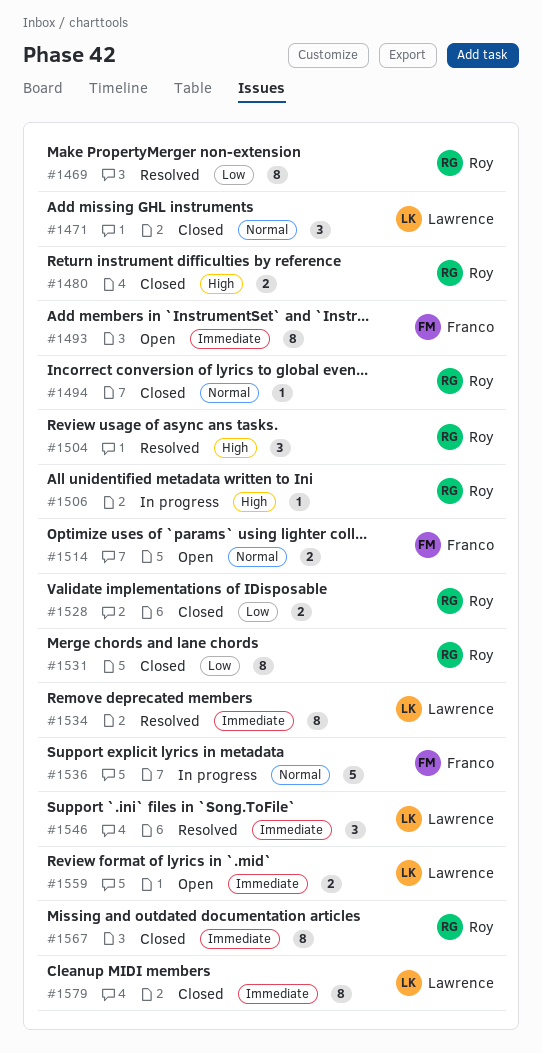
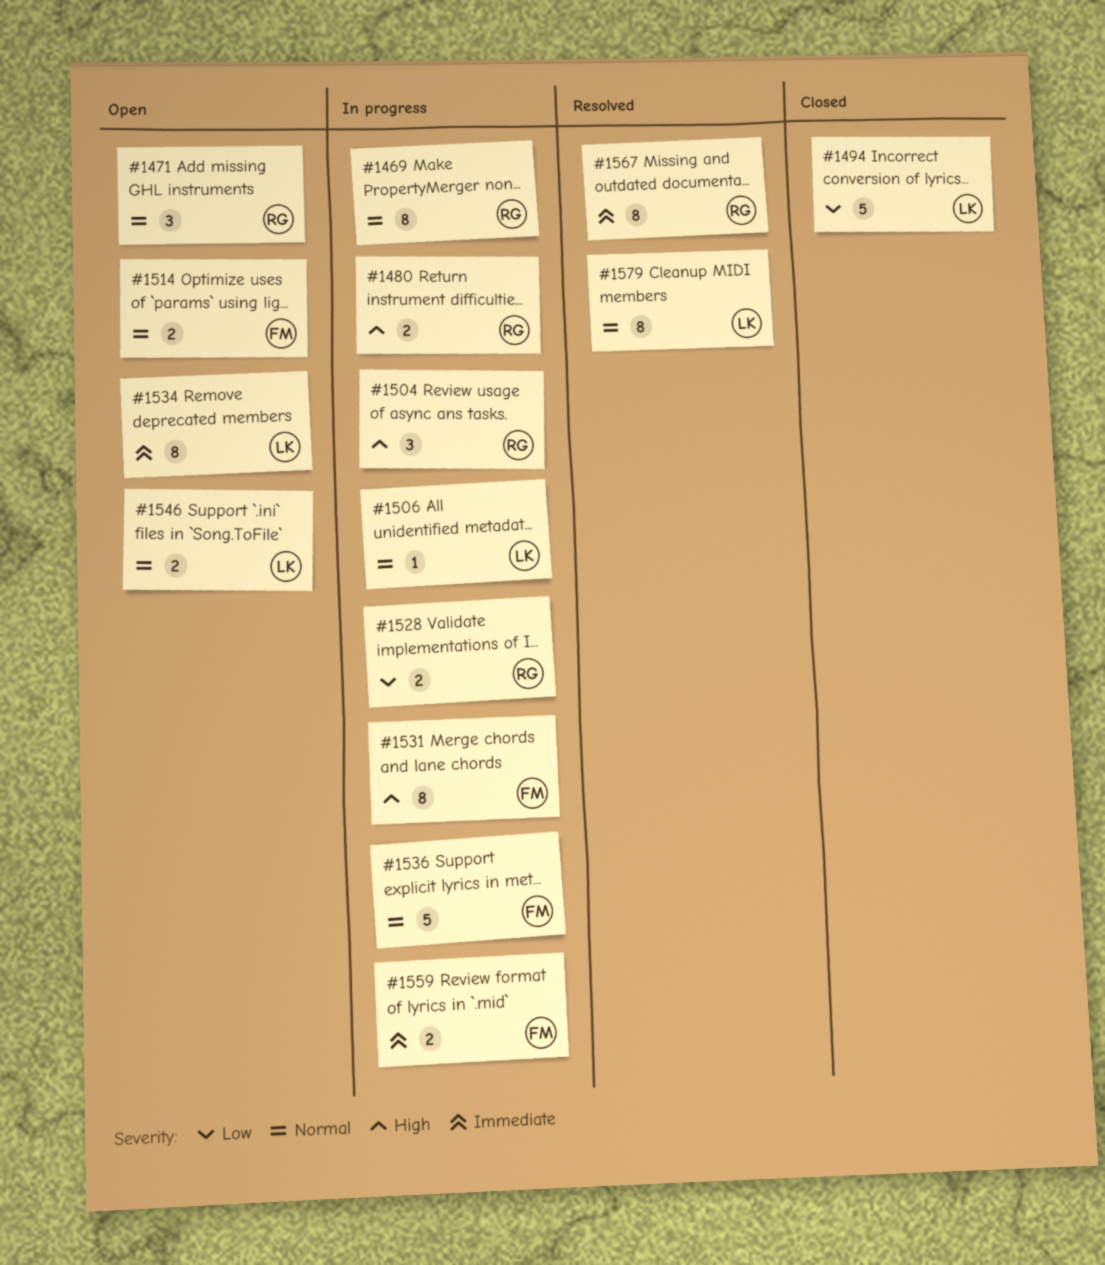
#1469, status: Resolved -> In progress
#1469, priority: Low -> Normal
#1471, status: Closed -> Open
#1471, owner: Lawrence -> Roy
#1480, status: Closed -> In progress
#1493: present -> none
#1494, owner: Roy -> Lawrence
#1494, priority: Normal -> Low
#1494, estimate: 1 -> 5
#1504, status: Resolved -> In progress
#1506, owner: Roy -> Lawrence
#1506, priority: High -> Normal
#1528, status: Closed -> In progress
#1531, status: Closed -> In progress
#1531, owner: Roy -> Franco
#1531, priority: Low -> High
#1534, status: Resolved -> Open
#1546, status: Resolved -> Open
#1546, priority: Immediate -> Normal
#1546, estimate: 3 -> 2
#1559, status: Open -> In progress
#1559, owner: Lawrence -> Franco
#1567, status: Closed -> Resolved
#1579, status: Closed -> Resolved
#1579, priority: Immediate -> Normal

